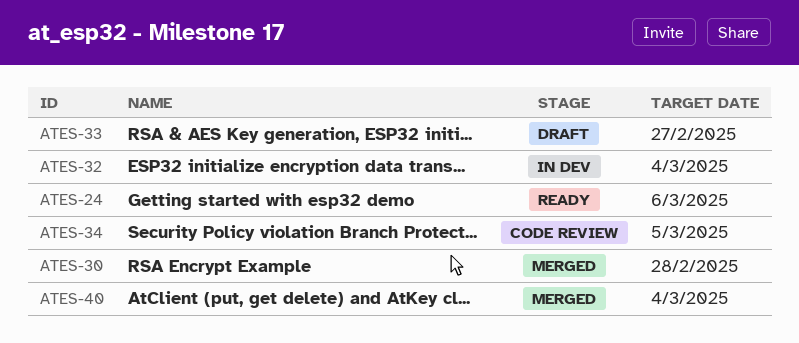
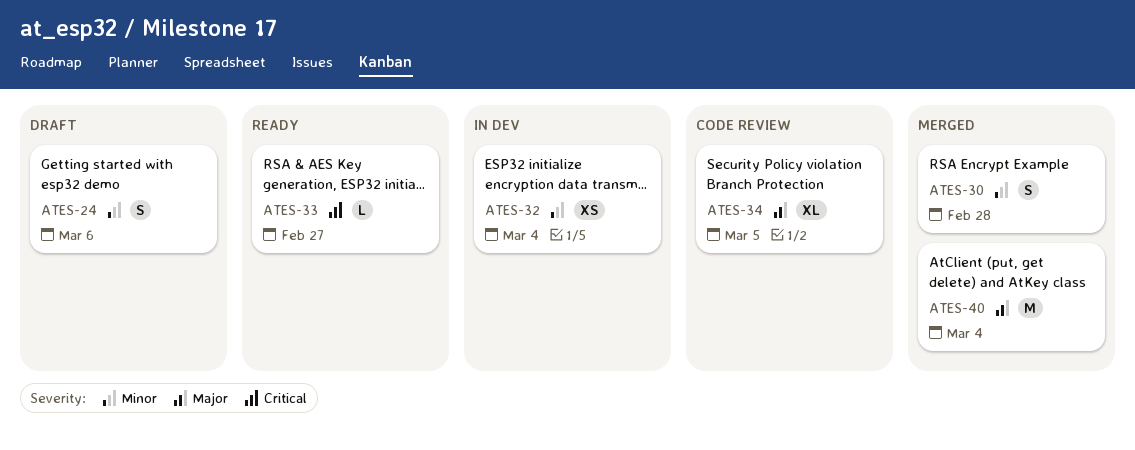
ATES-24, status: Ready -> Draft
ATES-33, status: Draft -> Ready

